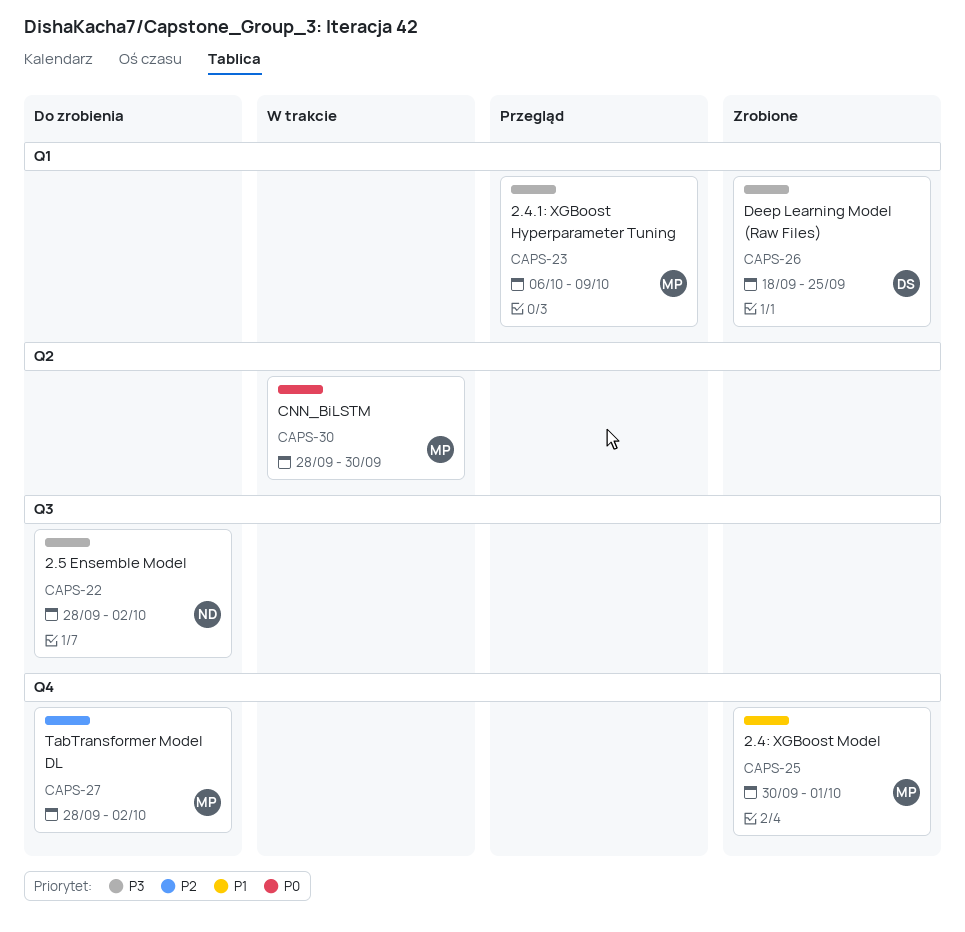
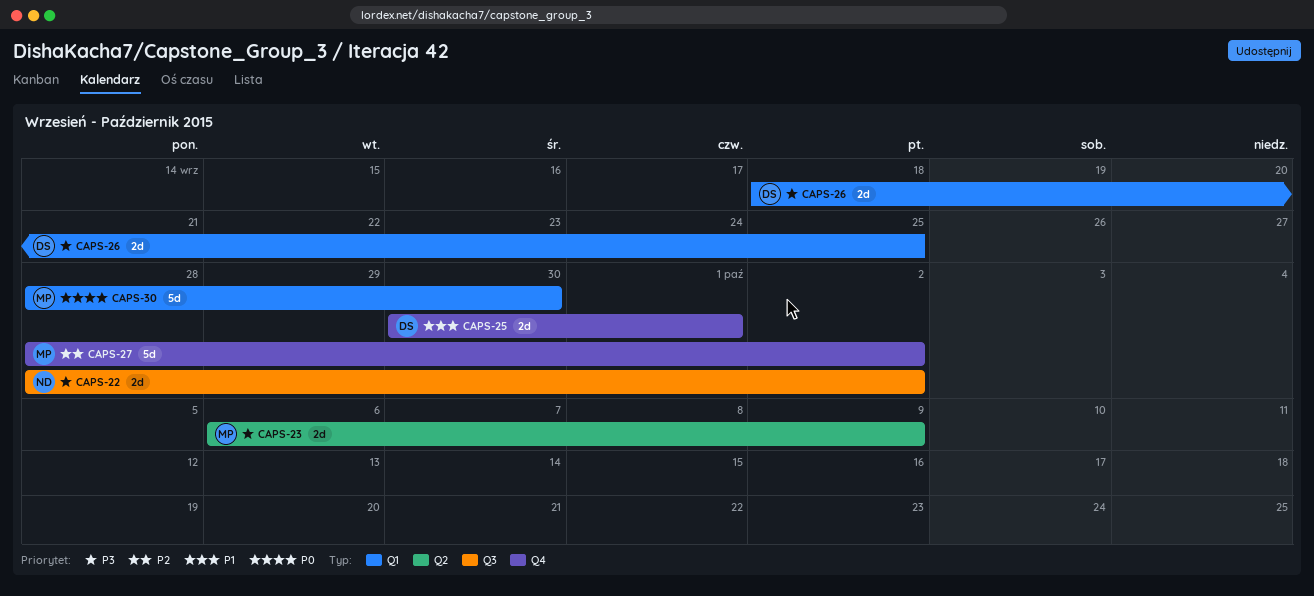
CAPS-23, label: Q1 -> Q2
CAPS-25, owner: MP -> DS
CAPS-30, label: Q2 -> Q1

